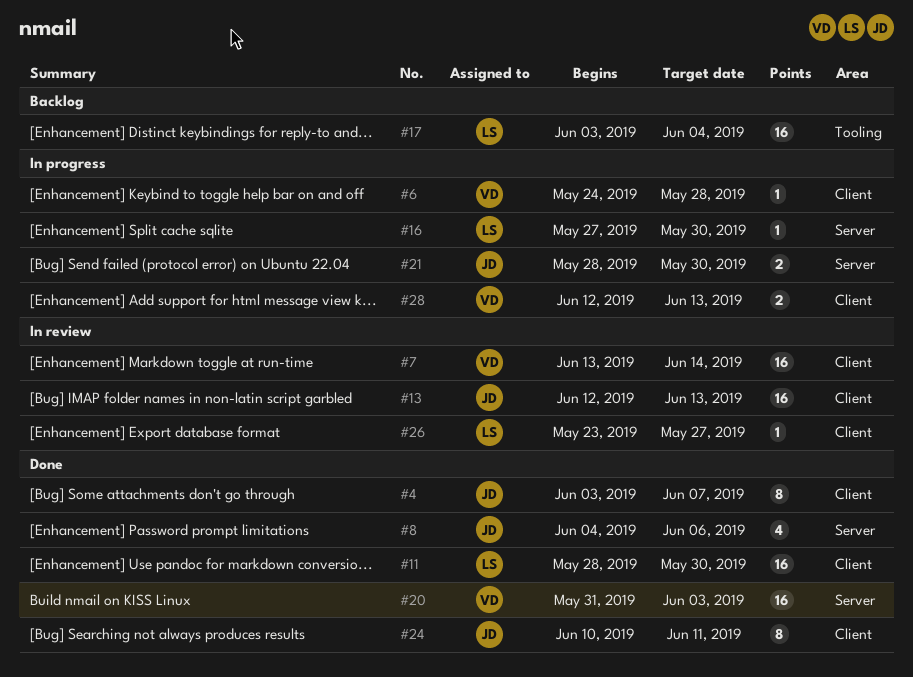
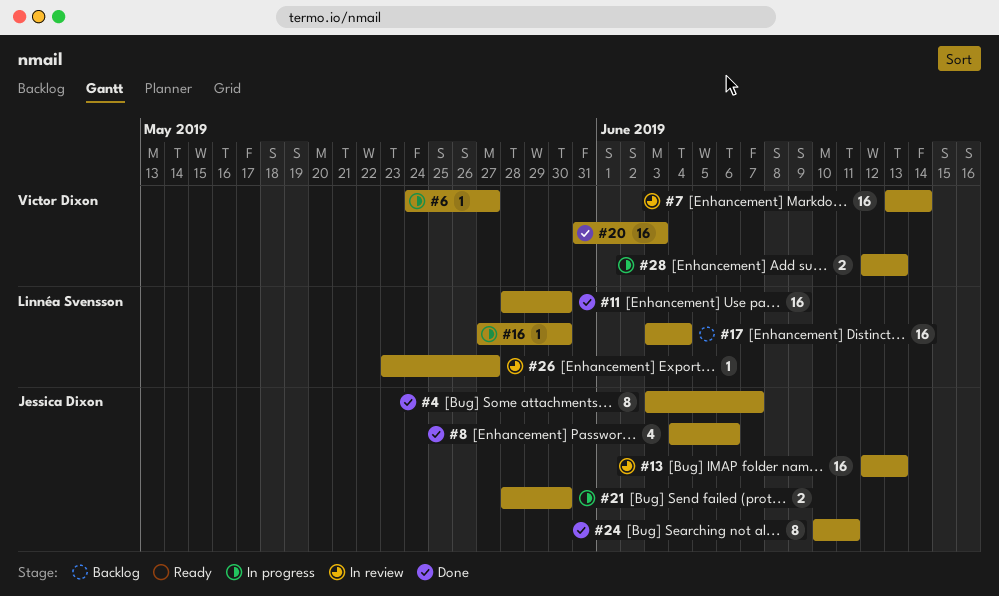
#6, due: May 28 -> May 27

